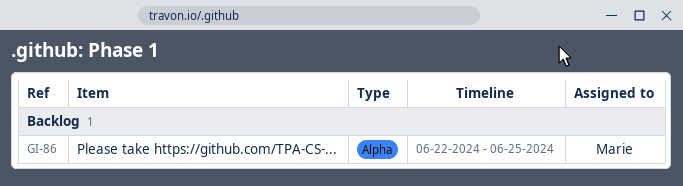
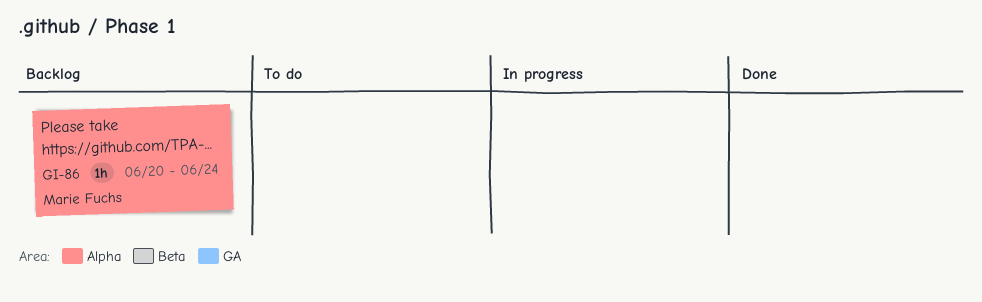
GI-86, start: Jun 22 -> Jun 20
GI-86, due: Jun 25 -> Jun 24

